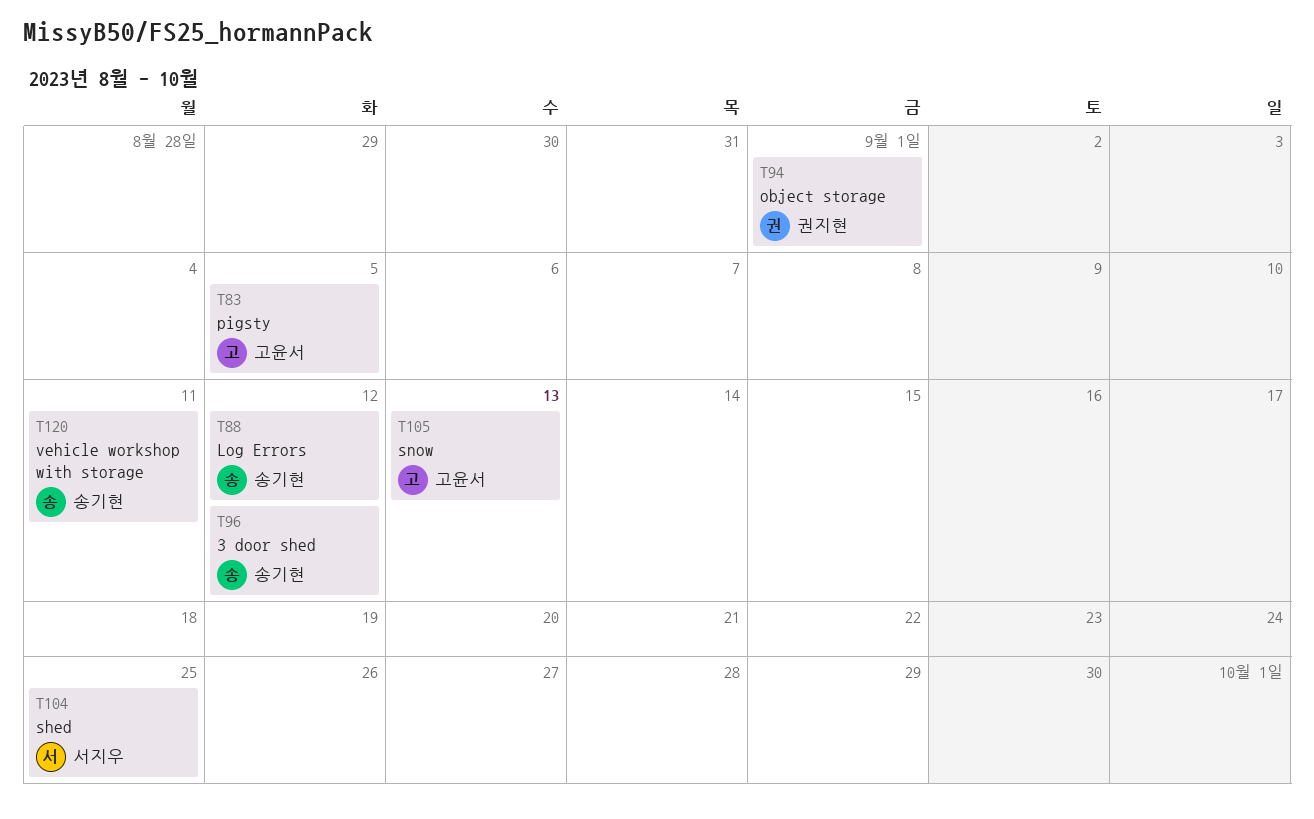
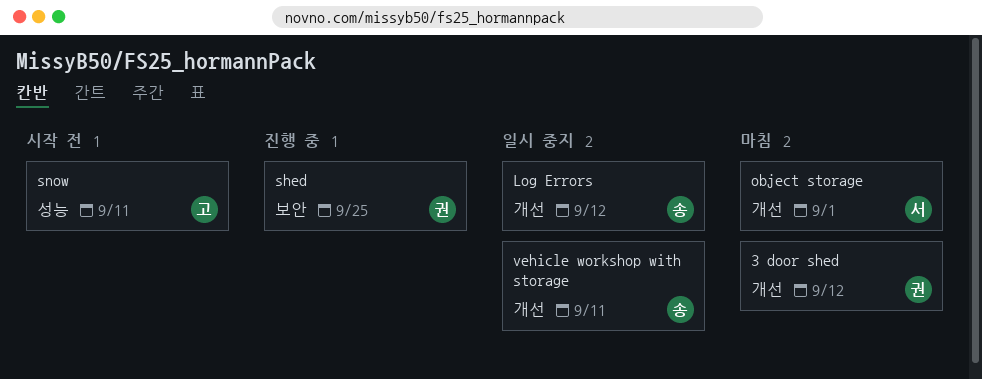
3 door shed, owner: 송기현 -> 권지현
object storage, owner: 권지현 -> 서지우
pigsty: present -> none
shed, owner: 서지우 -> 권지현
snow, due: Sep 13 -> Sep 11

